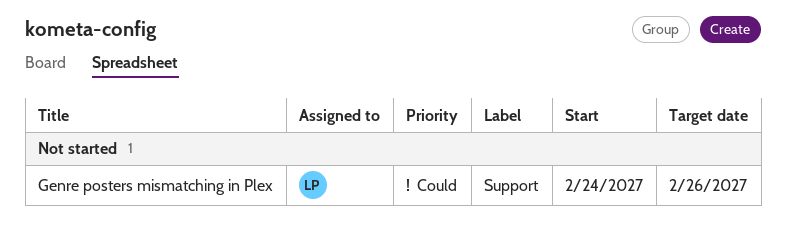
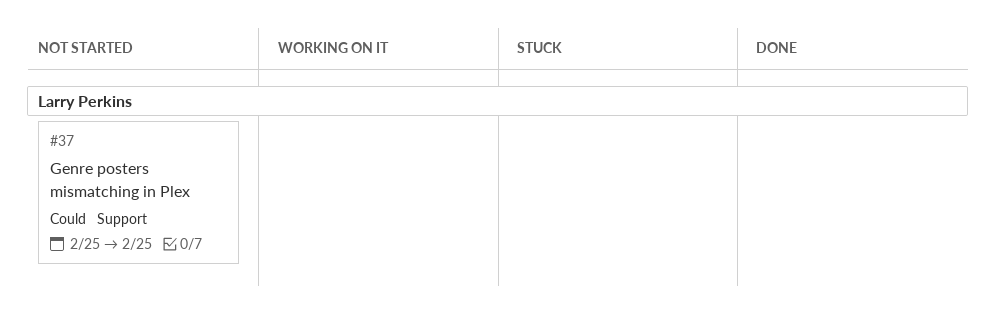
Genre posters mismatching in Plex, start: Feb 24 -> Feb 25
Genre posters mismatching in Plex, due: Feb 26 -> Feb 25

